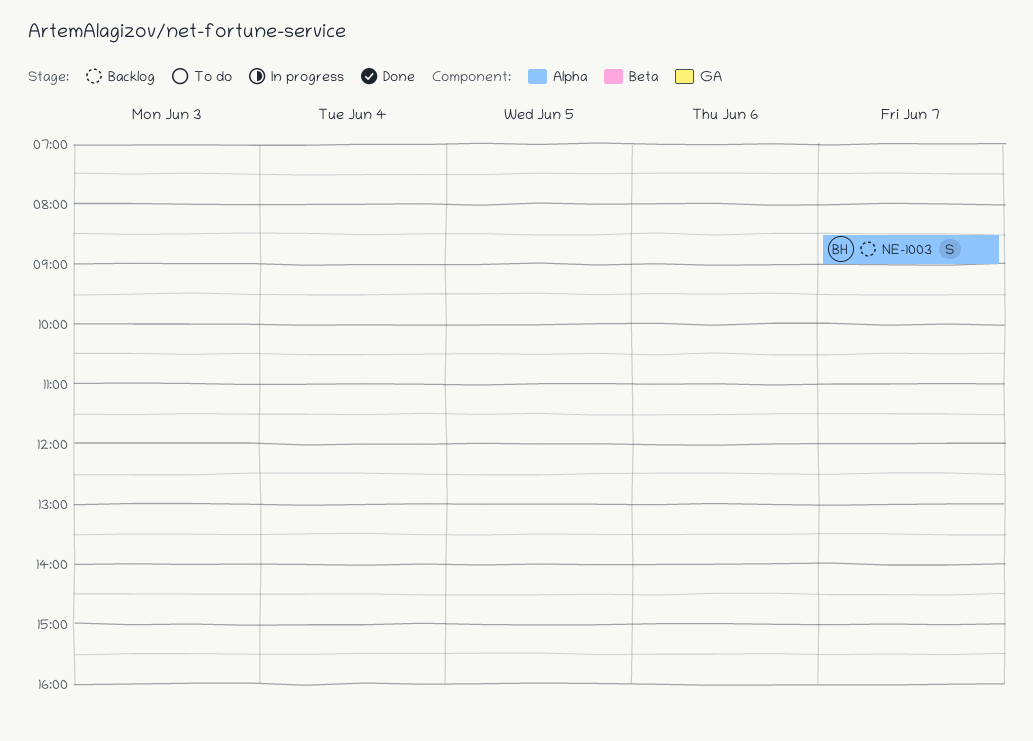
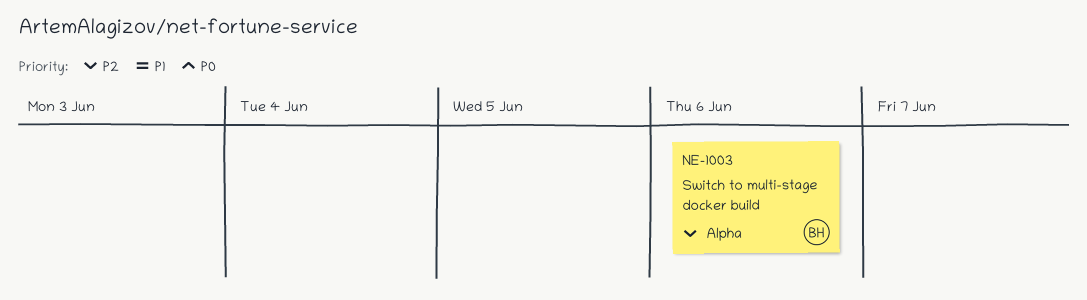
NE-1003, day: Jun 7 -> Jun 6

